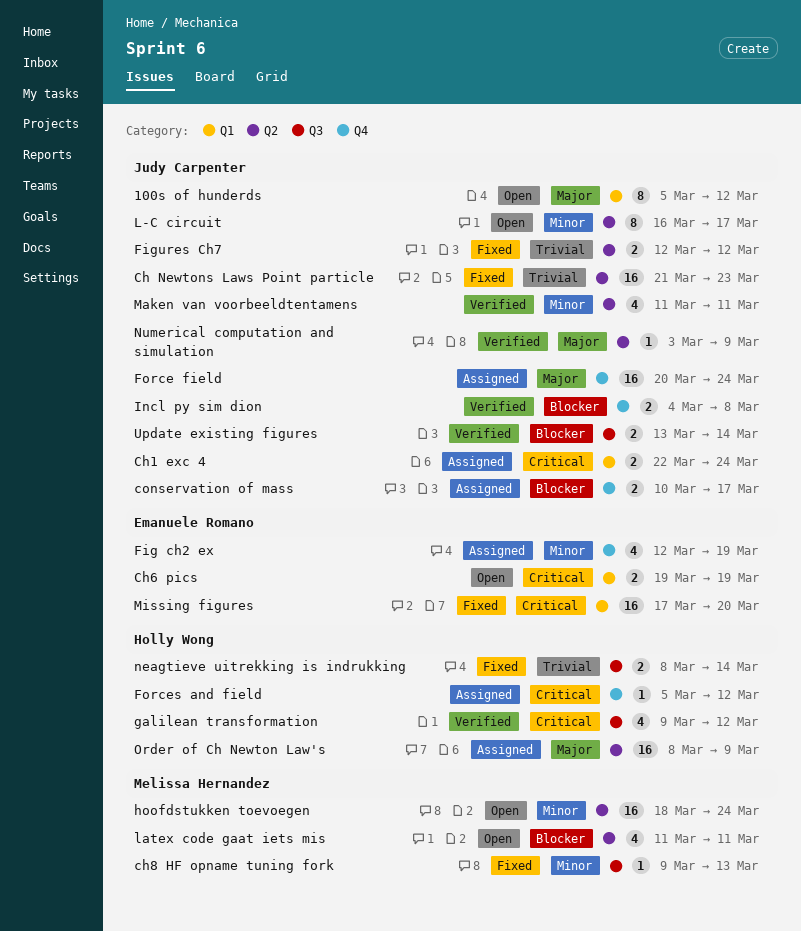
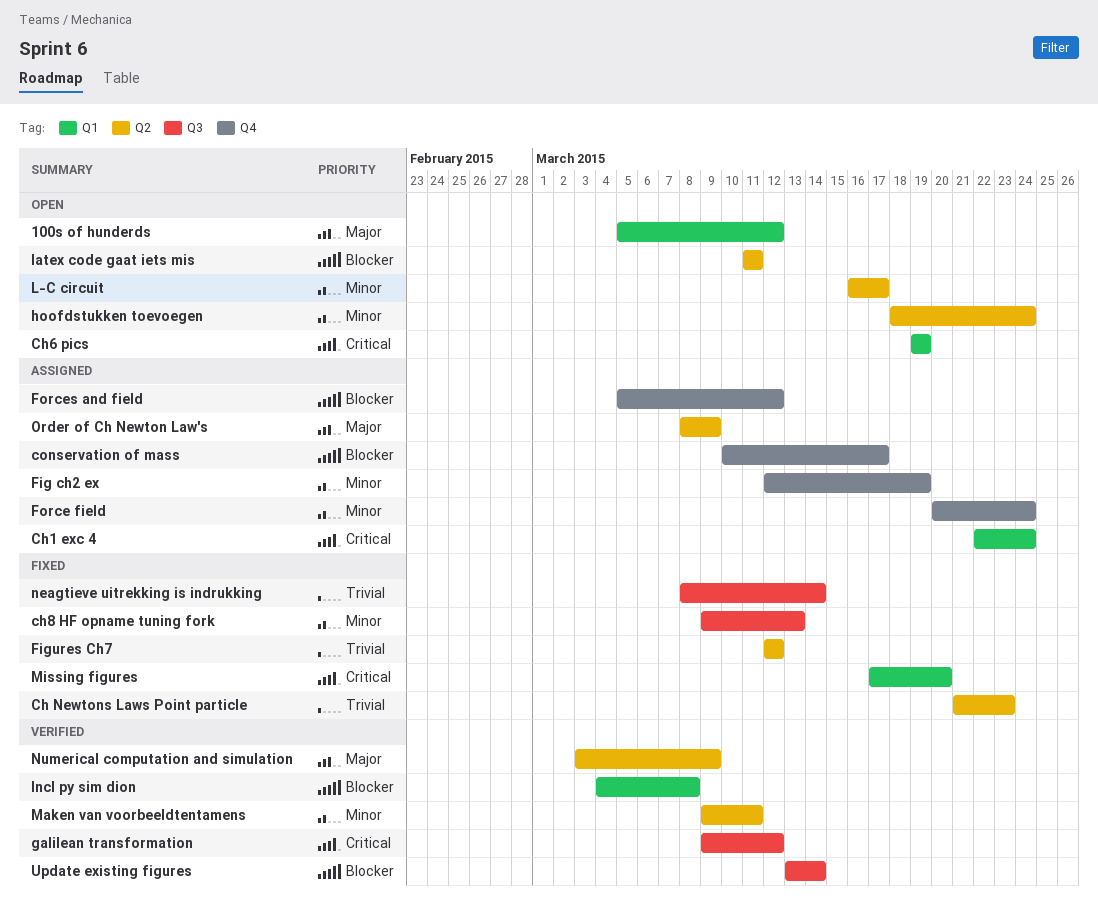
Force field, priority: Major -> Minor
Forces and field, priority: Critical -> Blocker
Incl py sim dion, label: Q4 -> Q1
Maken van voorbeeldtentamens, start: Mar 11 -> Mar 9

